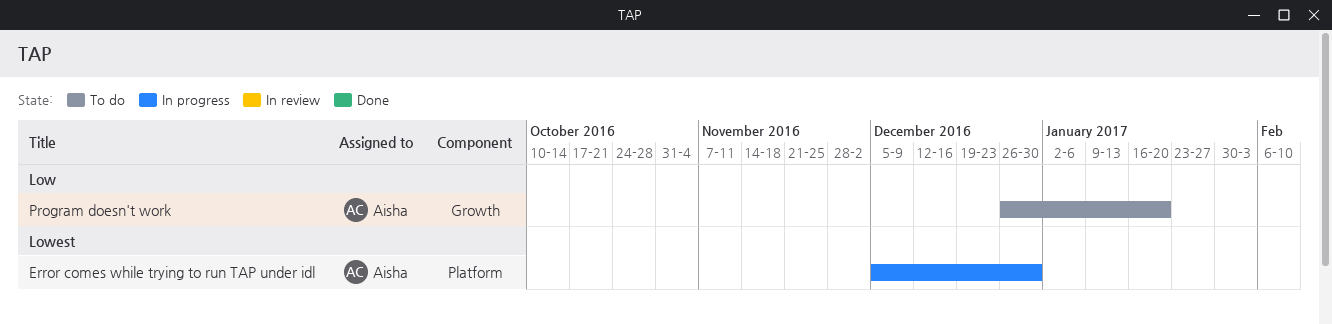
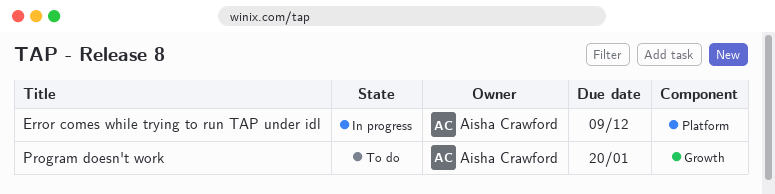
Error comes while trying to run TAP under idl, due: Dec 30 -> Dec 9

